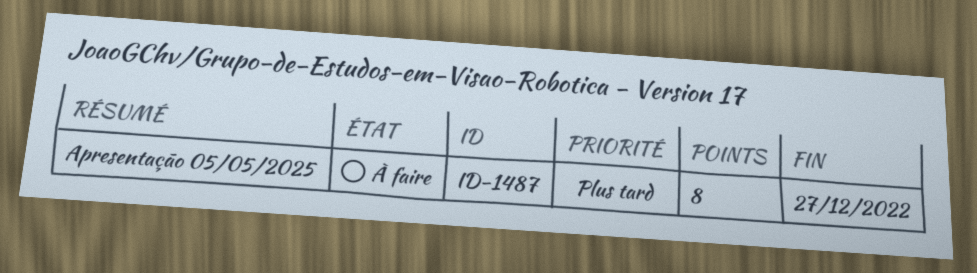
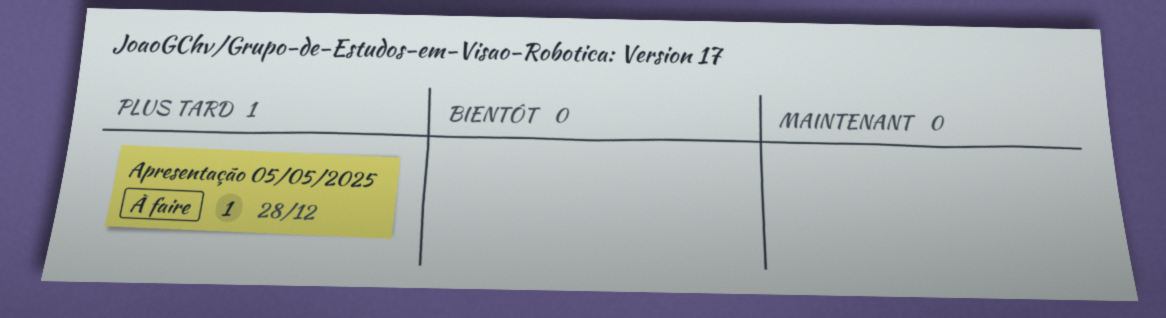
Apresentação 05/05/2025, estimate: 8 -> 1
Apresentação 05/05/2025, due: Dec 27 -> Dec 28

